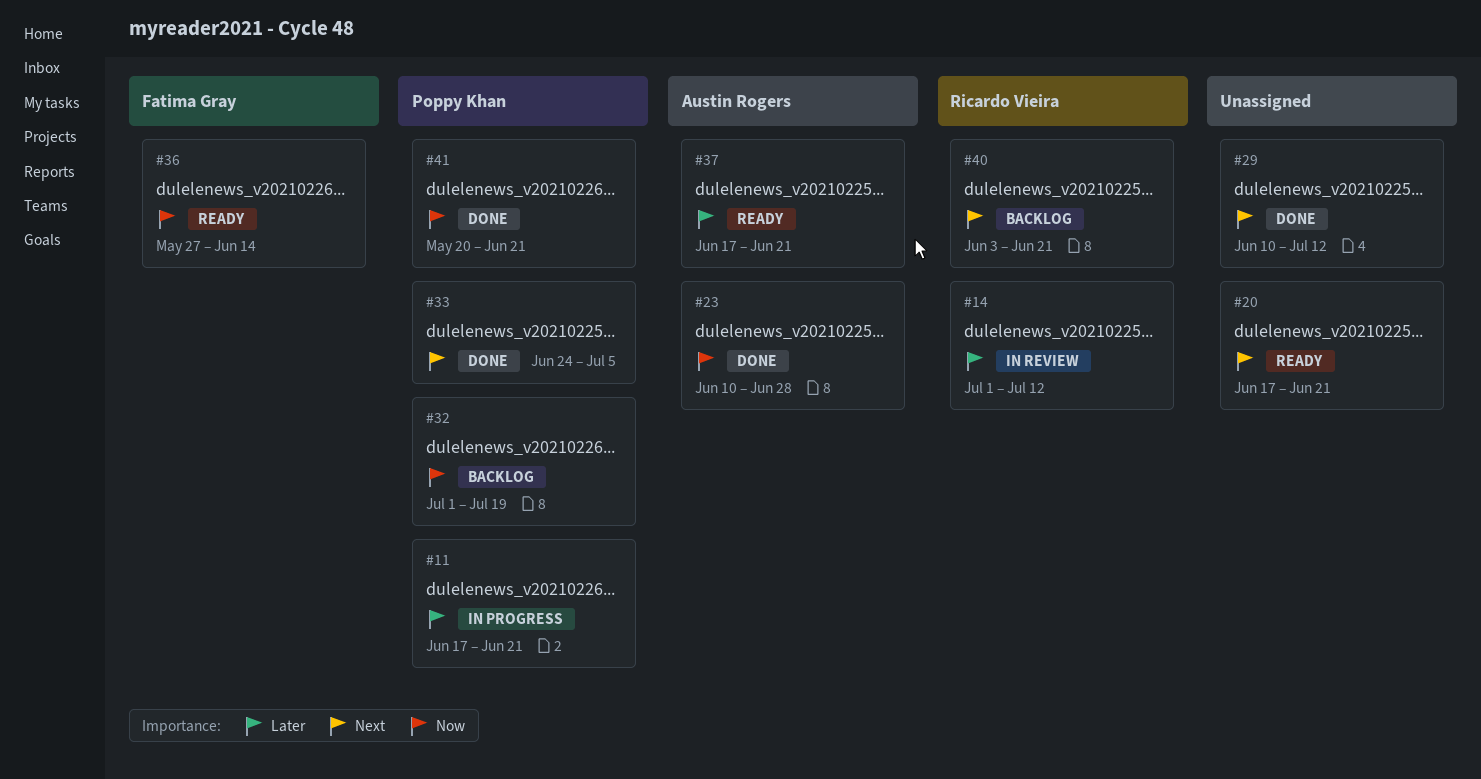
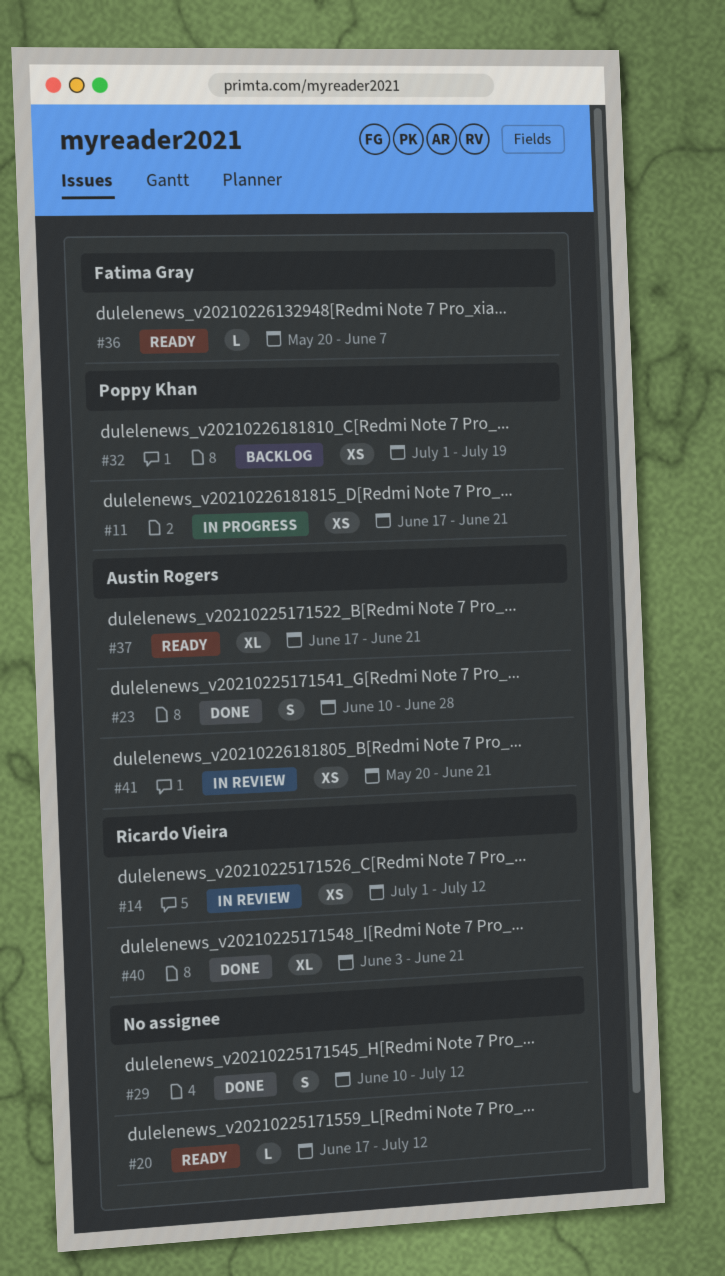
#20, due: Jun 21 -> Jul 12
#33: present -> none
#36, start: May 27 -> May 20
#36, due: Jun 14 -> Jun 7
#40, status: Backlog -> Done
#41, status: Done -> In review
#41, owner: Poppy Khan -> Austin Rogers

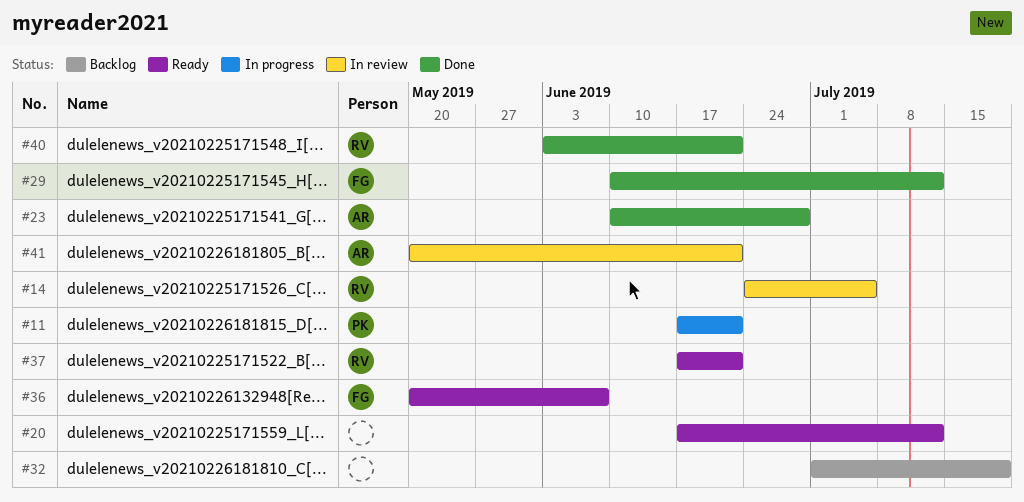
#14, start: Jul 1 -> Jun 24
#14, due: Jul 12 -> Jul 5
#29, owner: none -> Fatima Gray
#32, owner: Poppy Khan -> none
#37, owner: Austin Rogers -> Ricardo Vieira

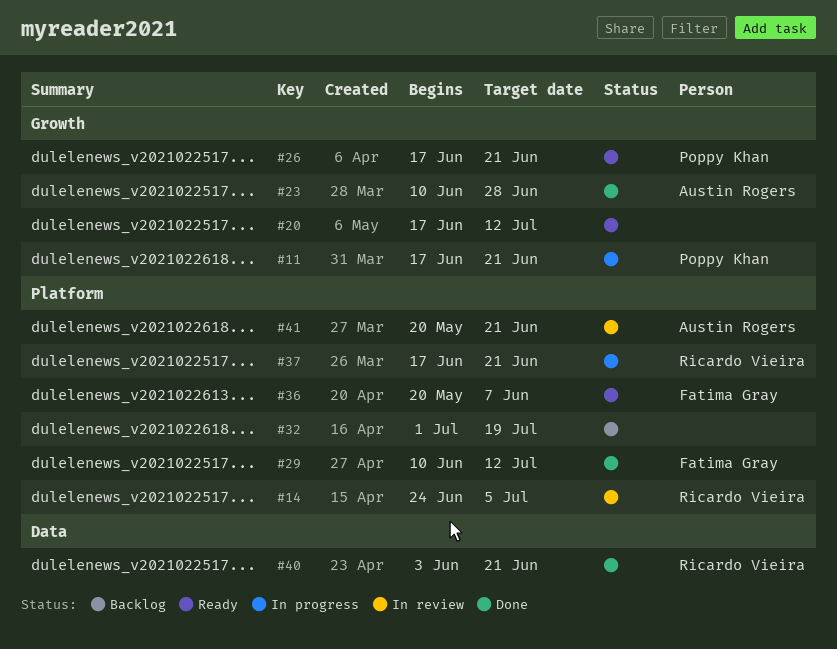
#26: none -> present
#37, status: Ready -> In progress

